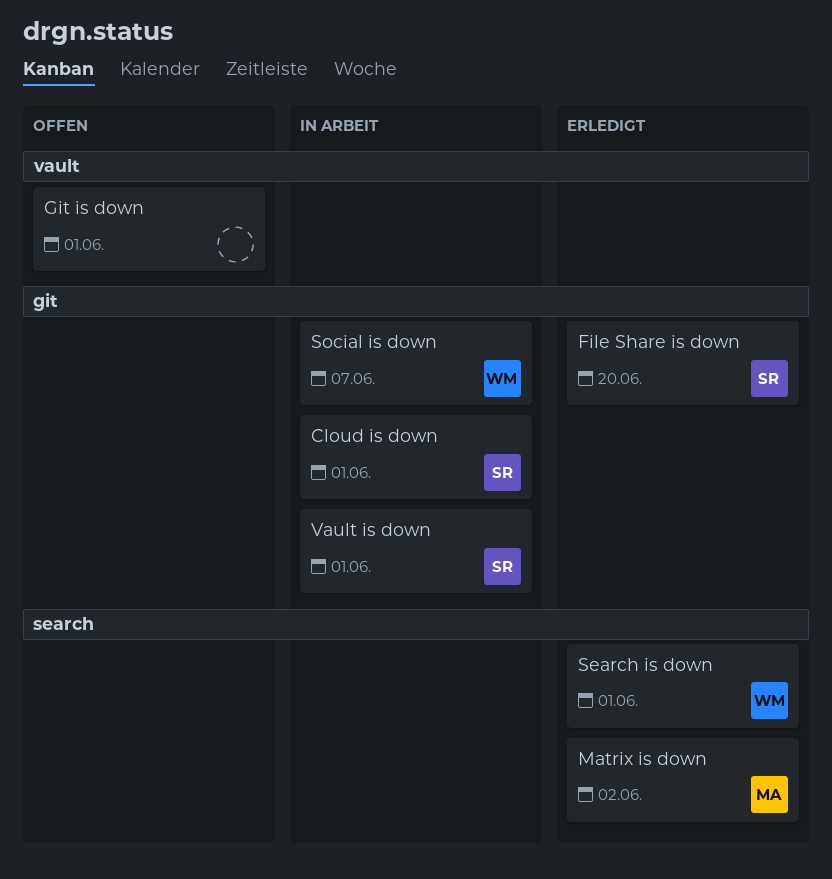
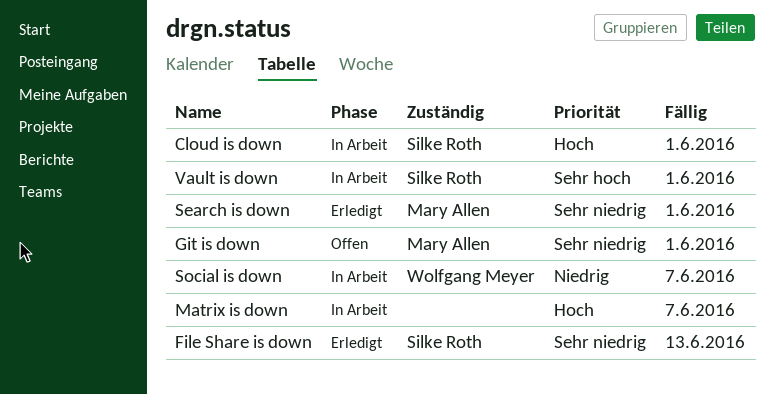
File Share is down, due: Jun 20 -> Jun 13
Git is down, owner: none -> Mary Allen
Matrix is down, status: Erledigt -> In Arbeit
Matrix is down, owner: Mary Allen -> none
Matrix is down, due: Jun 2 -> Jun 7
Search is down, owner: Wolfgang Meyer -> Mary Allen

